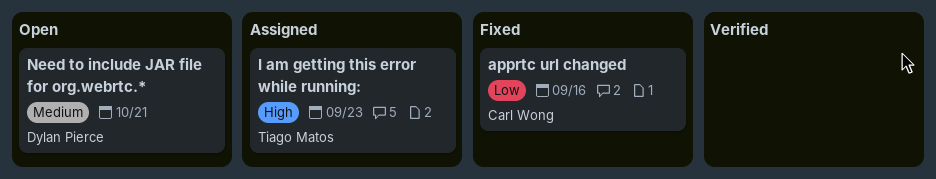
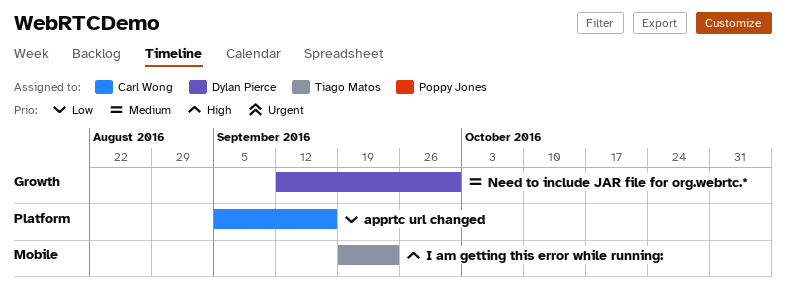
Need to include JAR file for org.webrtc.*, due: Oct 21 -> Sep 30

